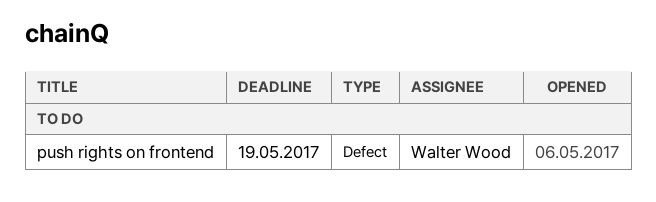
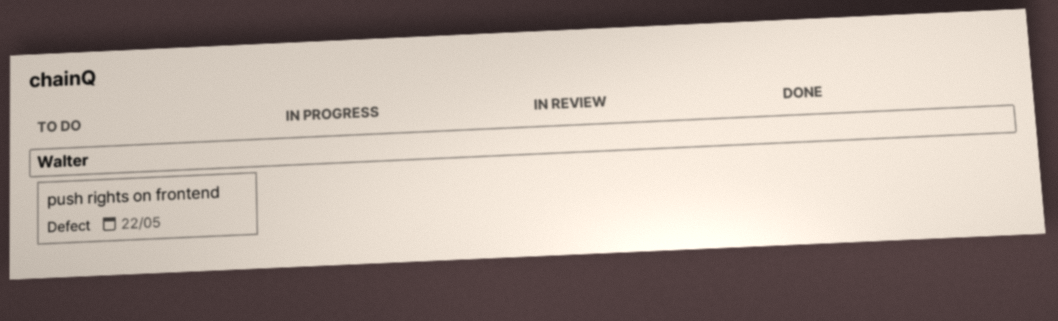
push rights on frontend, due: May 19 -> May 22

